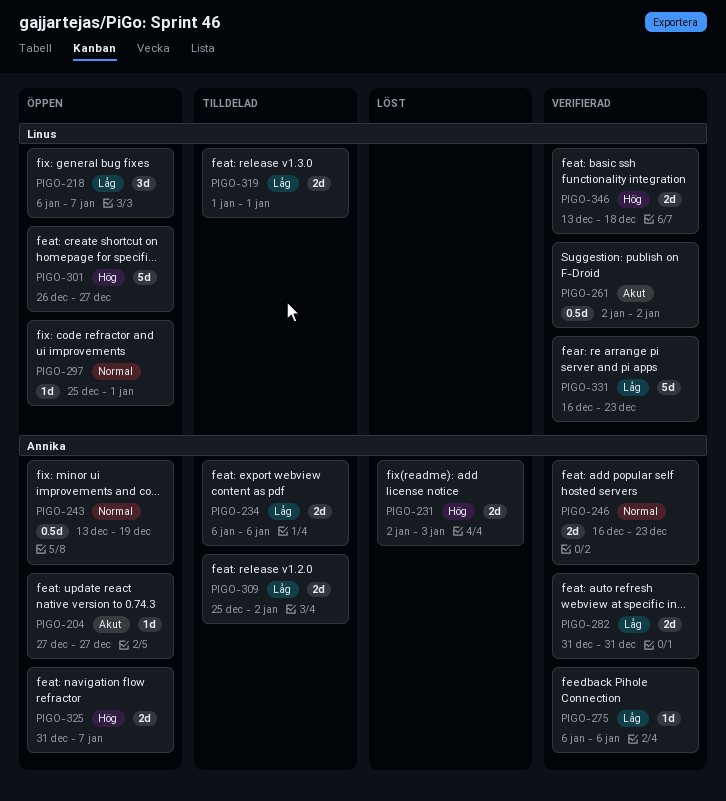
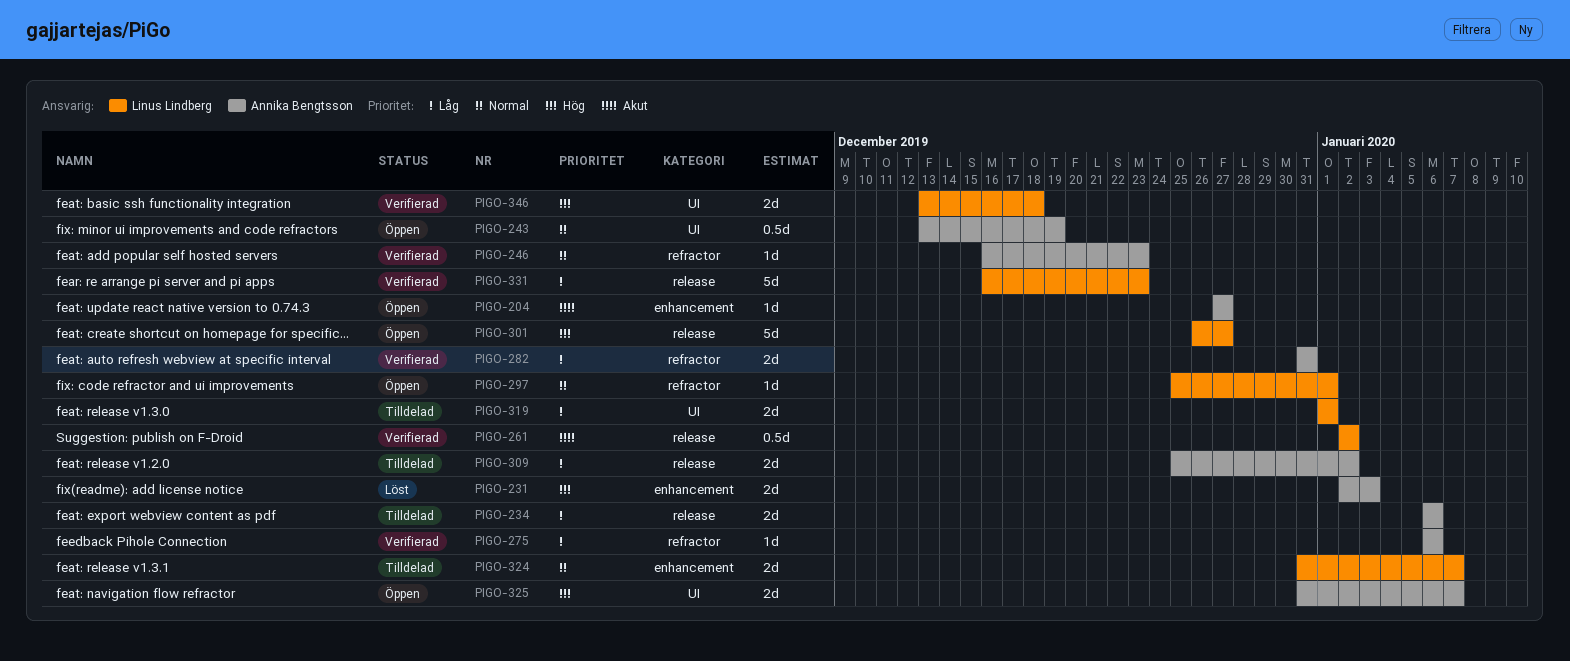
PIGO-218: present -> none
PIGO-246, estimate: 2d -> 1d
PIGO-324: none -> present

